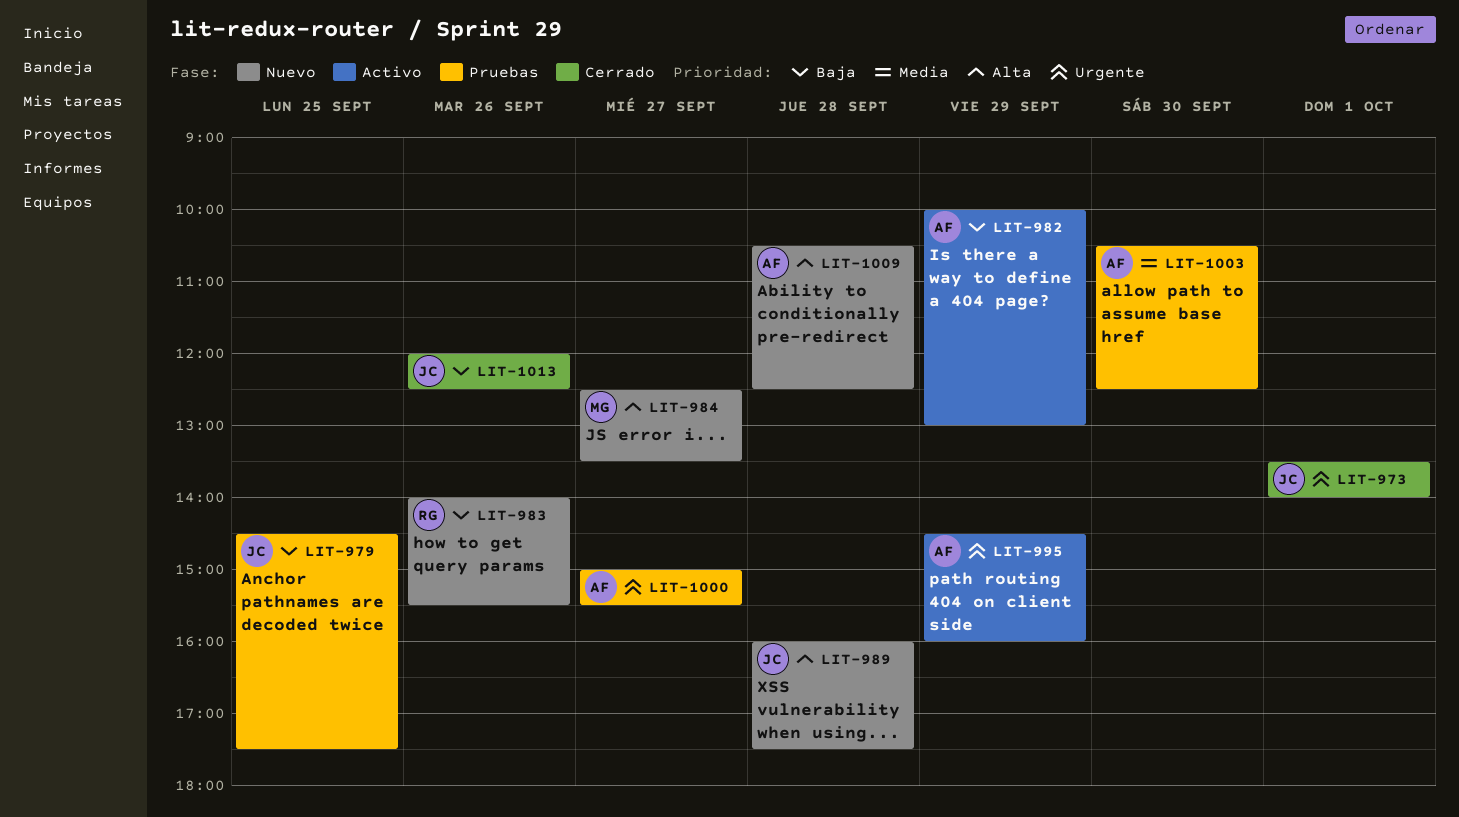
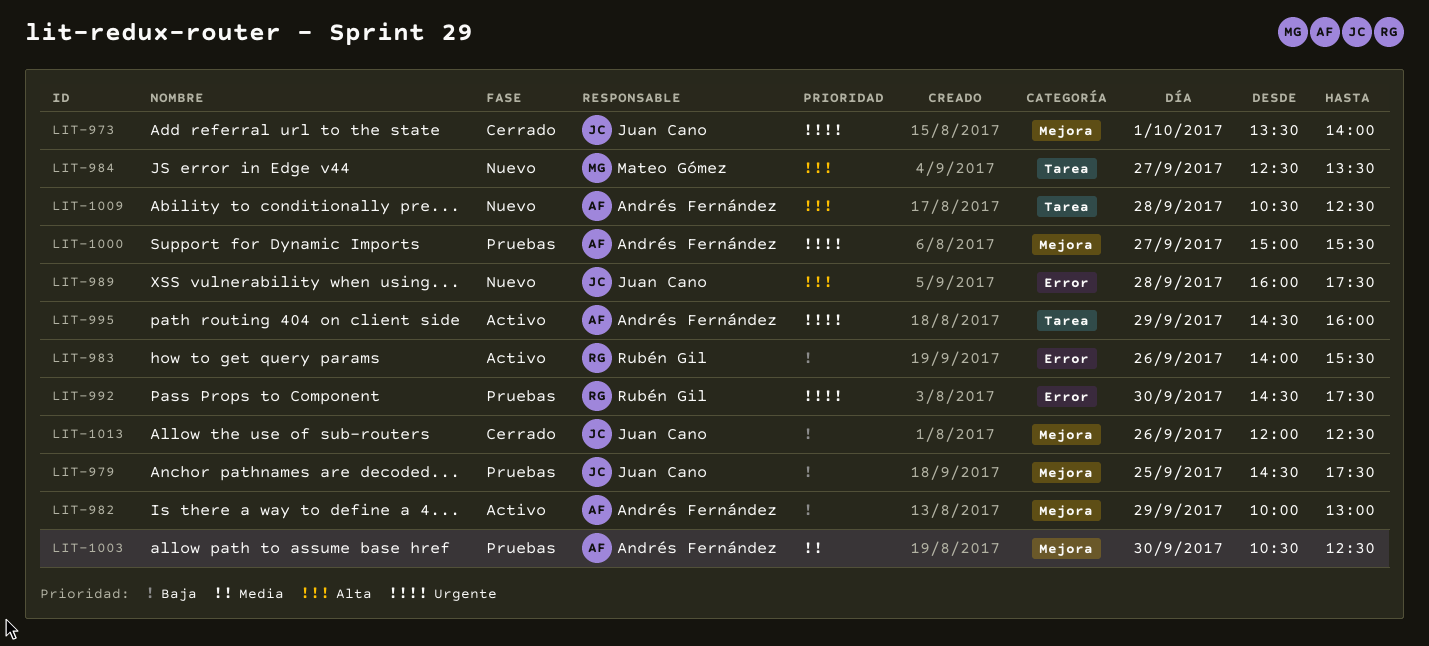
LIT-983, status: Nuevo -> Activo
LIT-992: none -> present

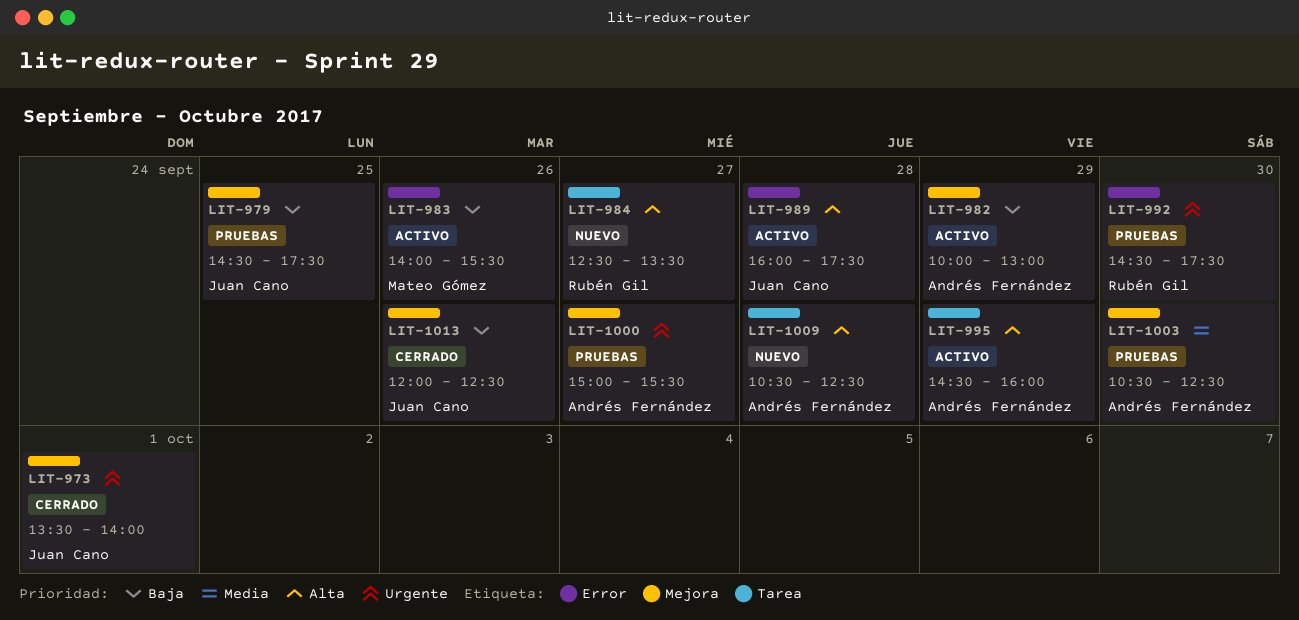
LIT-983, owner: Rubén Gil -> Mateo Gómez
LIT-984, owner: Mateo Gómez -> Rubén Gil
LIT-989, status: Nuevo -> Activo
LIT-995, priority: Urgente -> Alta

